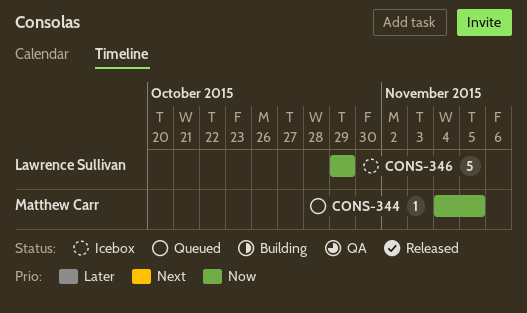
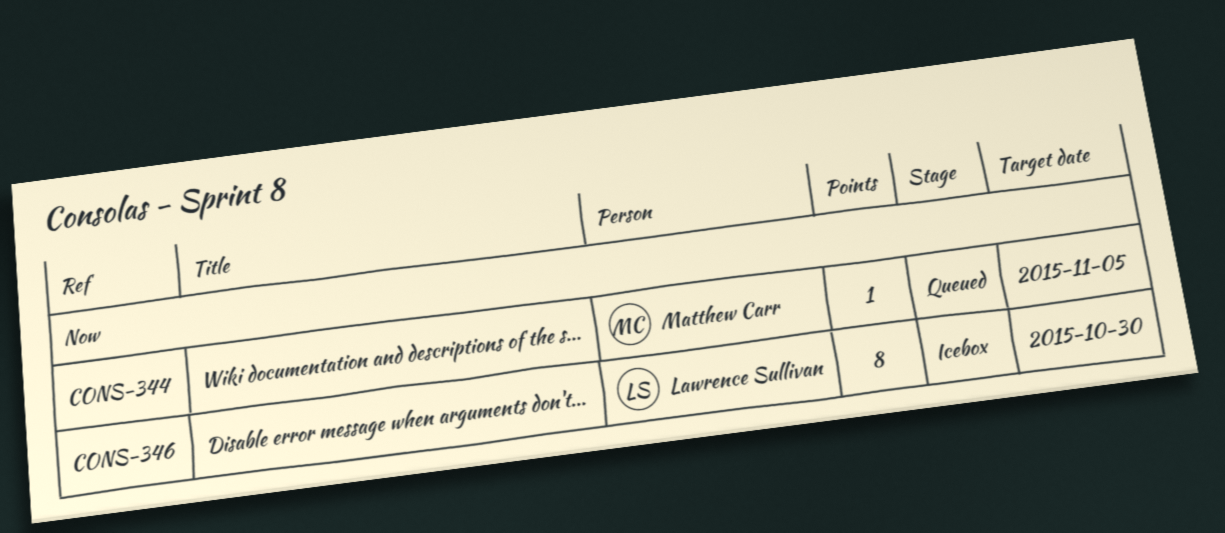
CONS-346, estimate: 5 -> 8
CONS-346, due: Oct 29 -> Oct 30

